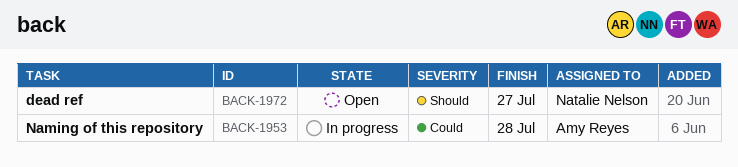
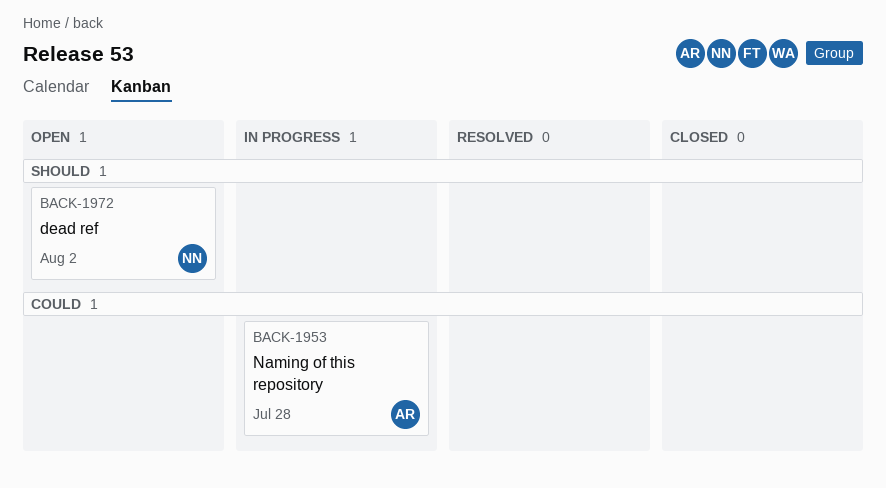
BACK-1972, due: Jul 27 -> Aug 2

